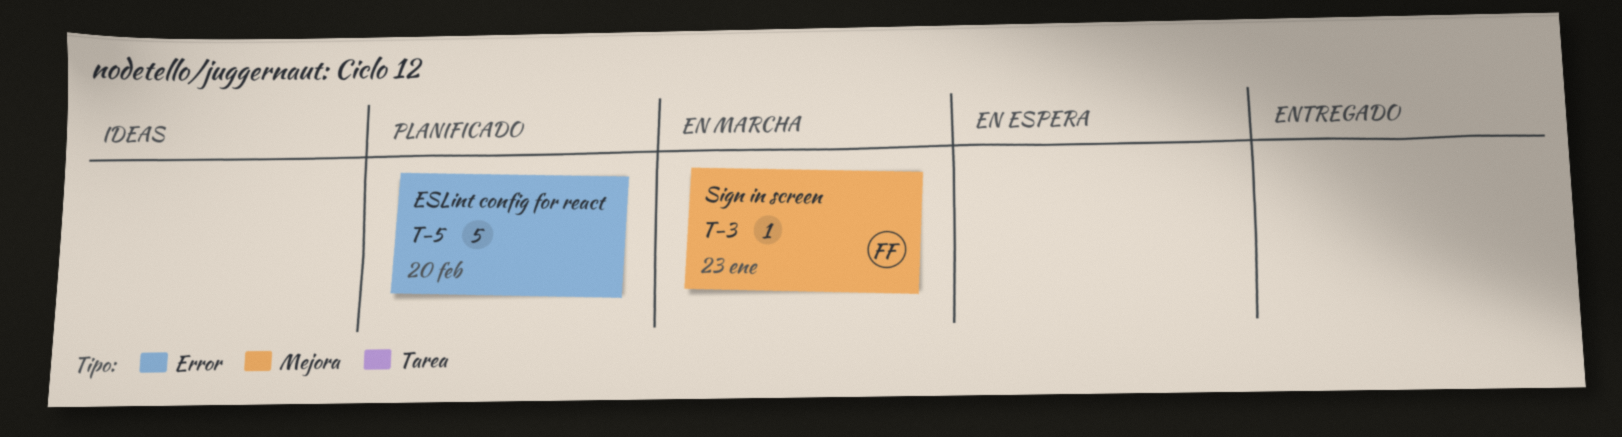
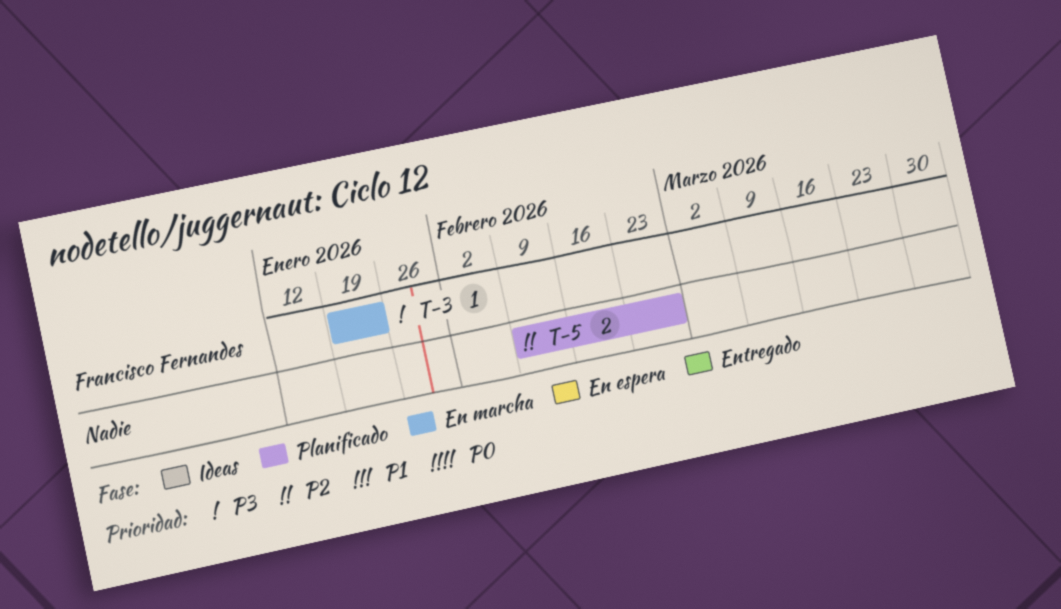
T-5, estimate: 5 -> 2
T-5, due: Feb 20 -> Feb 27

